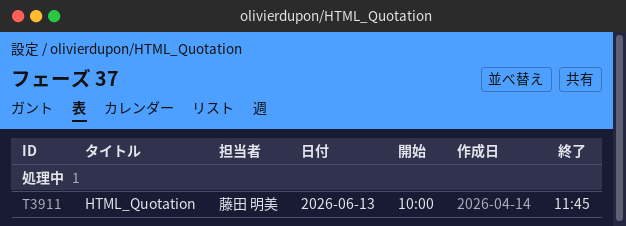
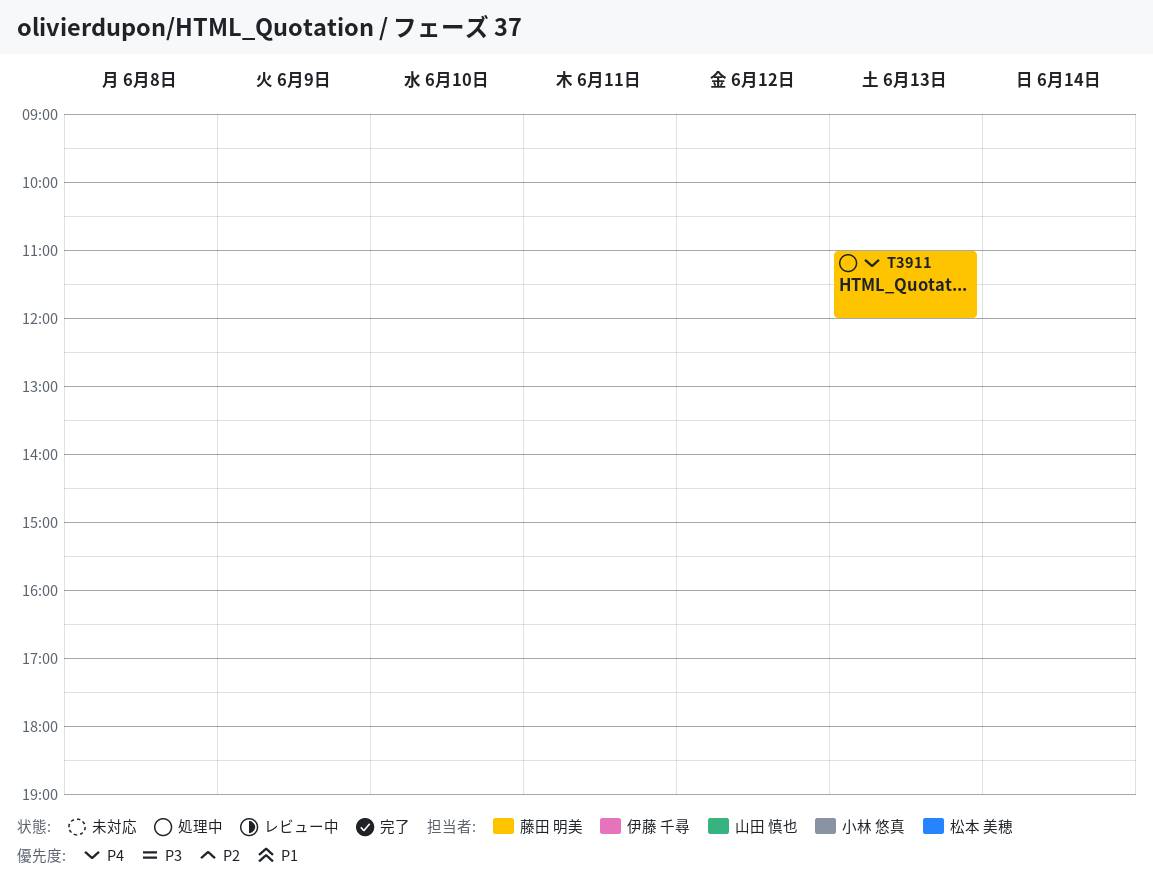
T3911, begins: 10:00 -> 11:00
T3911, ends: 11:45 -> 12:00

